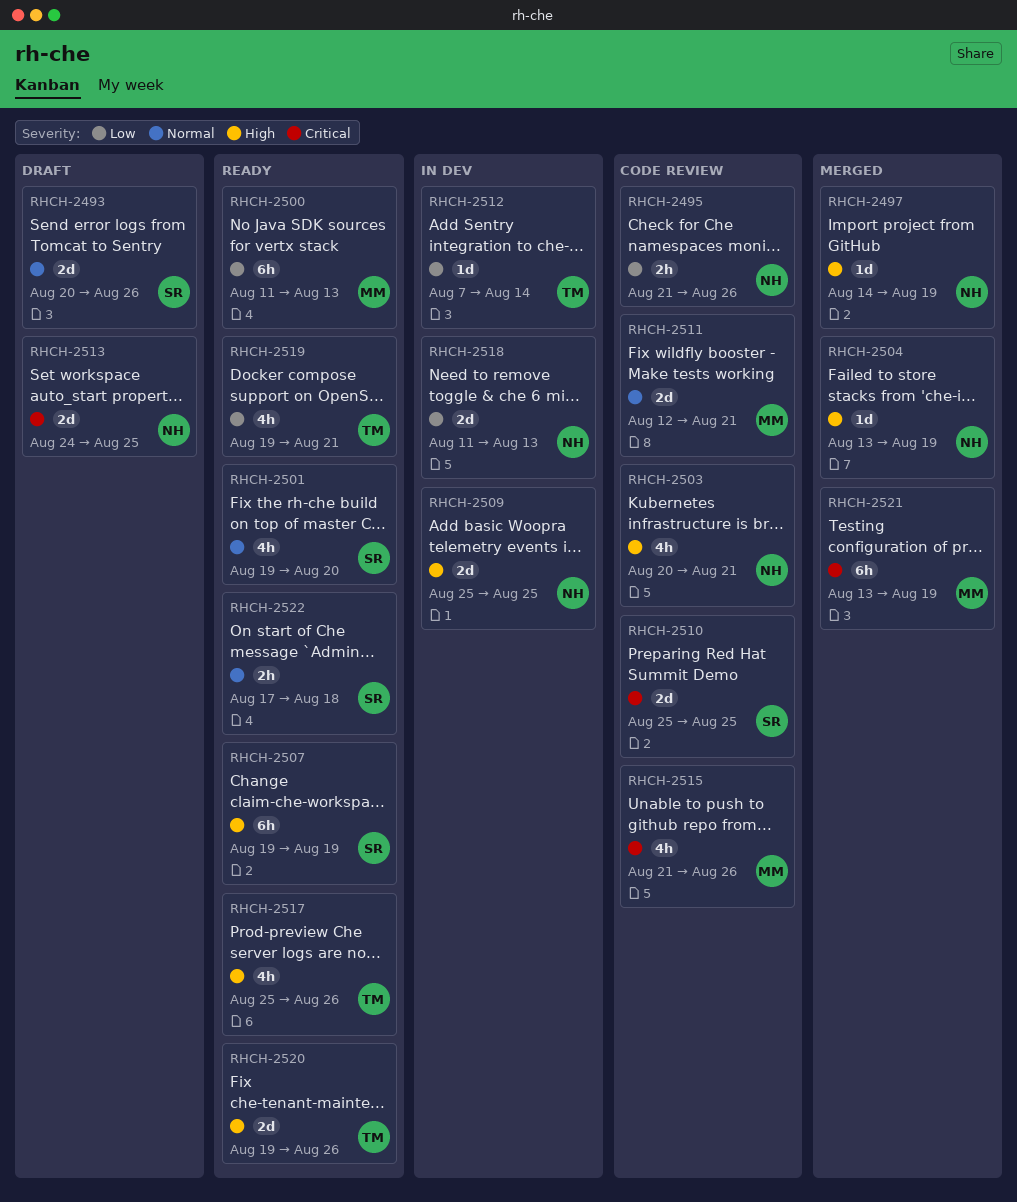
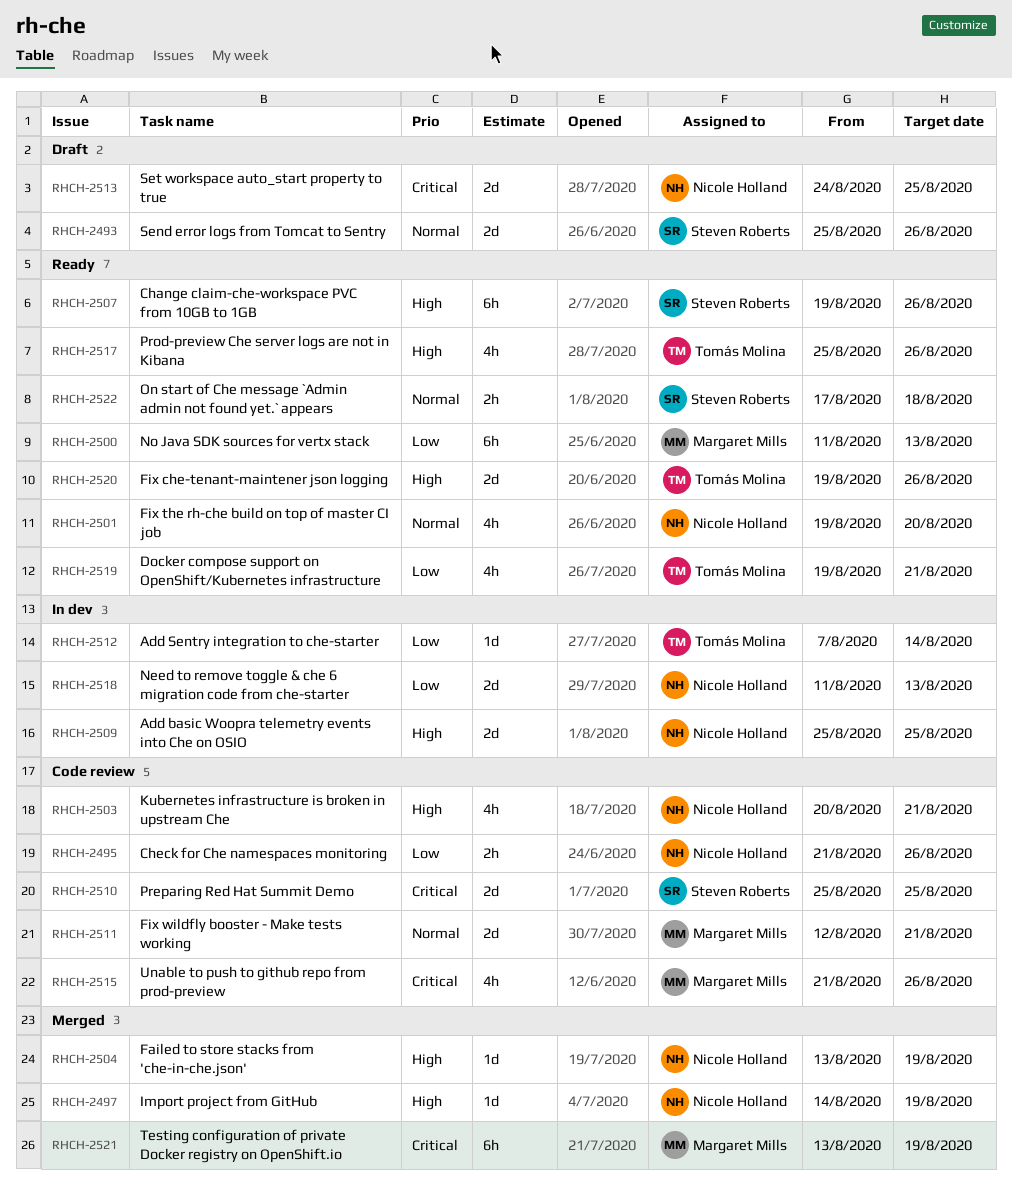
RHCH-2493, start: Aug 20 -> Aug 25
RHCH-2501, owner: Steven Roberts -> Nicole Holland
RHCH-2507, due: Aug 19 -> Aug 26

